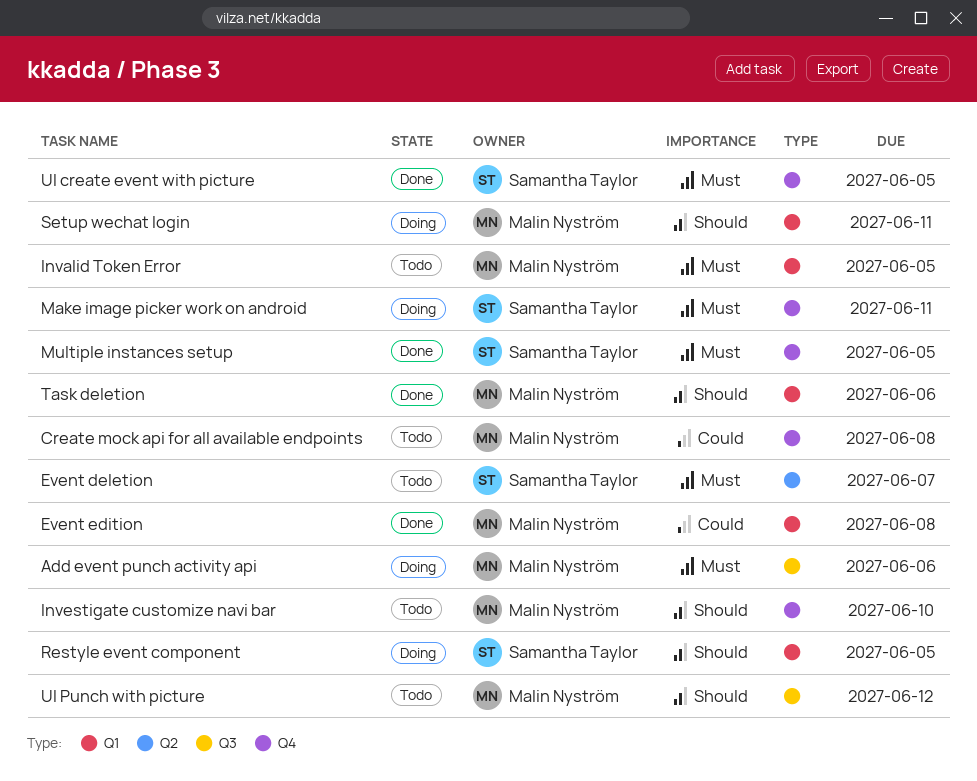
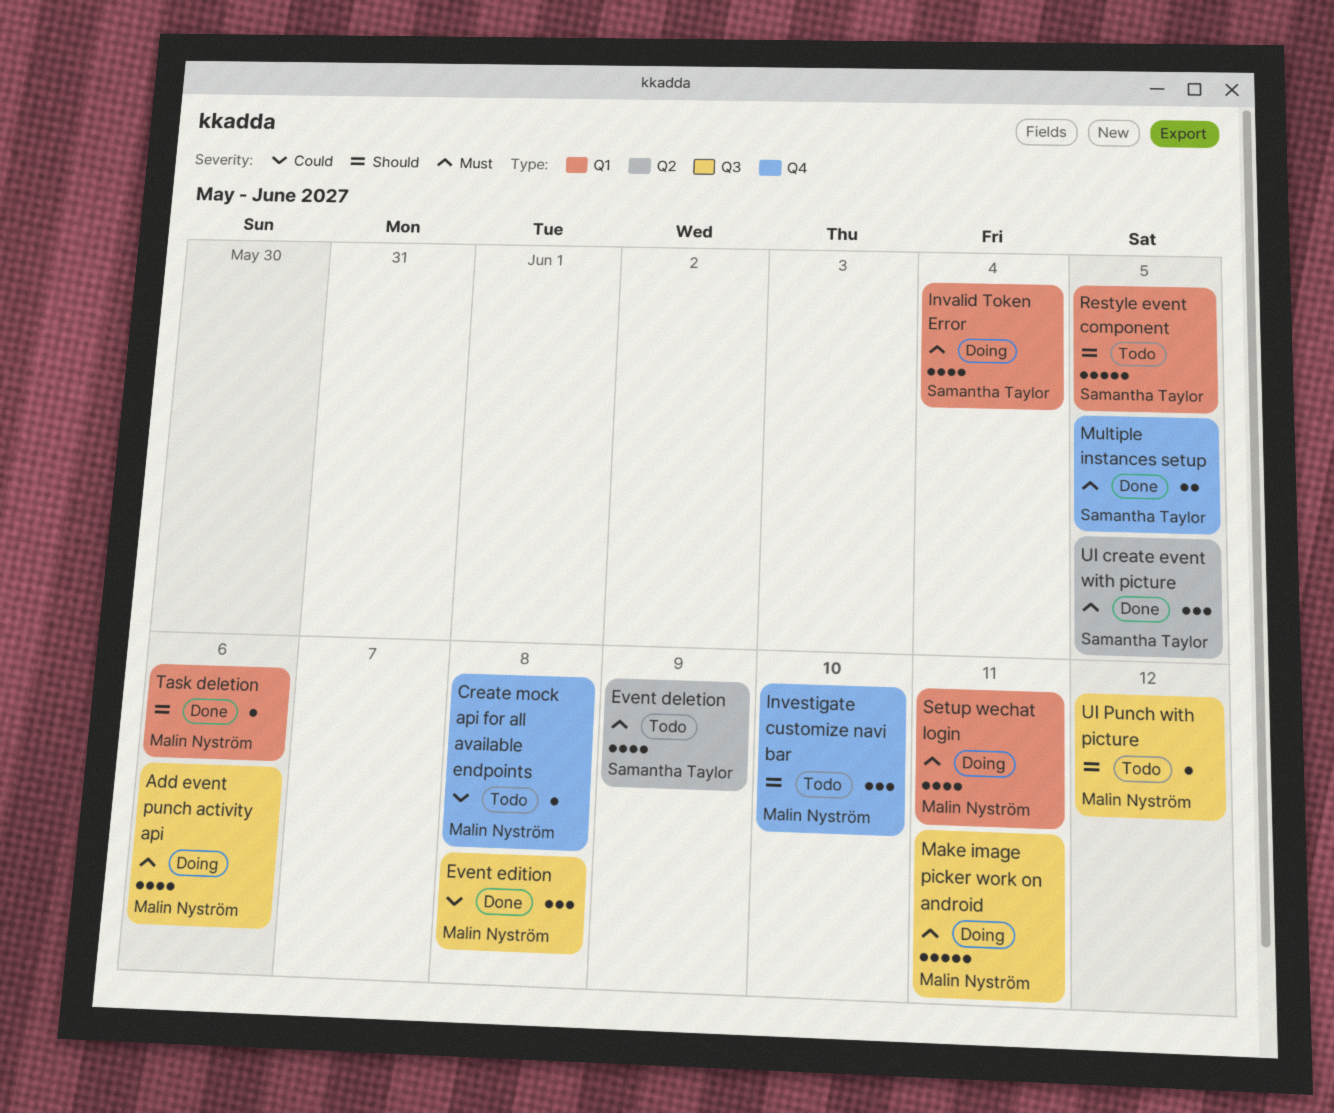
Event deletion, due: Jun 7 -> Jun 9
Event edition, label: Q1 -> Q3
Invalid Token Error, status: Todo -> Doing
Invalid Token Error, owner: Malin Nyström -> Samantha Taylor
Invalid Token Error, due: Jun 5 -> Jun 4
Make image picker work on android, owner: Samantha Taylor -> Malin Nyström
Make image picker work on android, label: Q4 -> Q3
Restyle event component, status: Doing -> Todo
Setup wechat login, priority: Should -> Must
UI create event with picture, label: Q4 -> Q2

